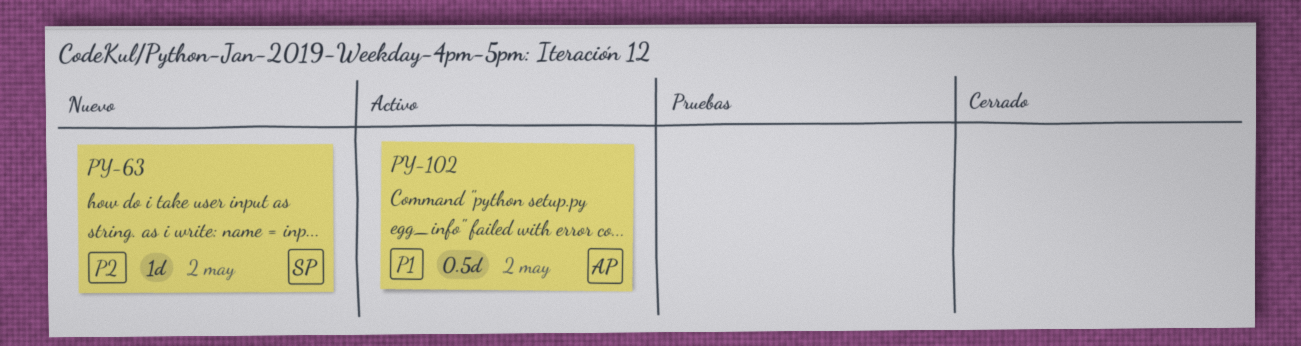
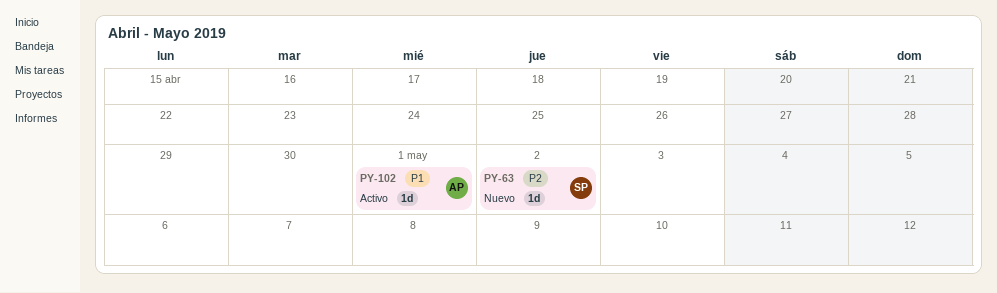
PY-102, estimate: 0.5d -> 1d
PY-102, due: May 2 -> May 1

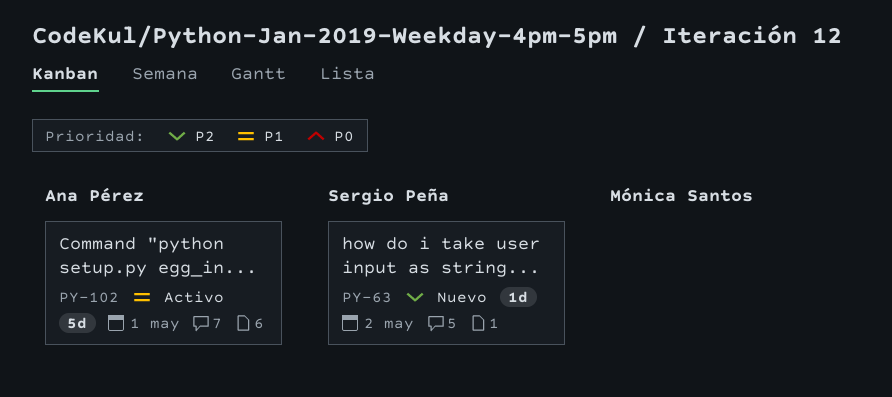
PY-102, estimate: 1d -> 5d

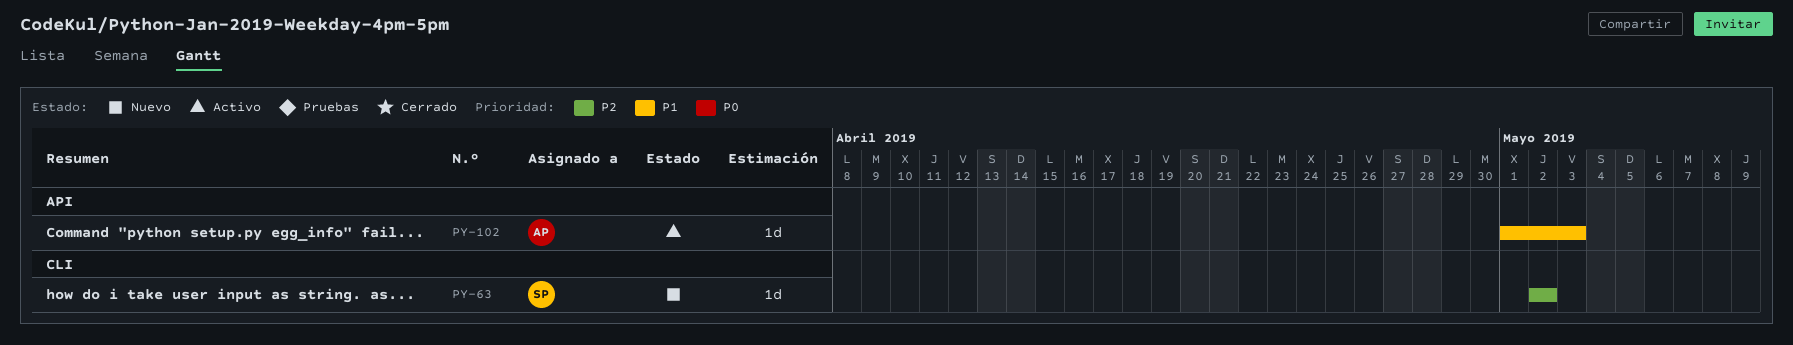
PY-102, estimate: 5d -> 1d
PY-102, due: May 1 -> May 3

